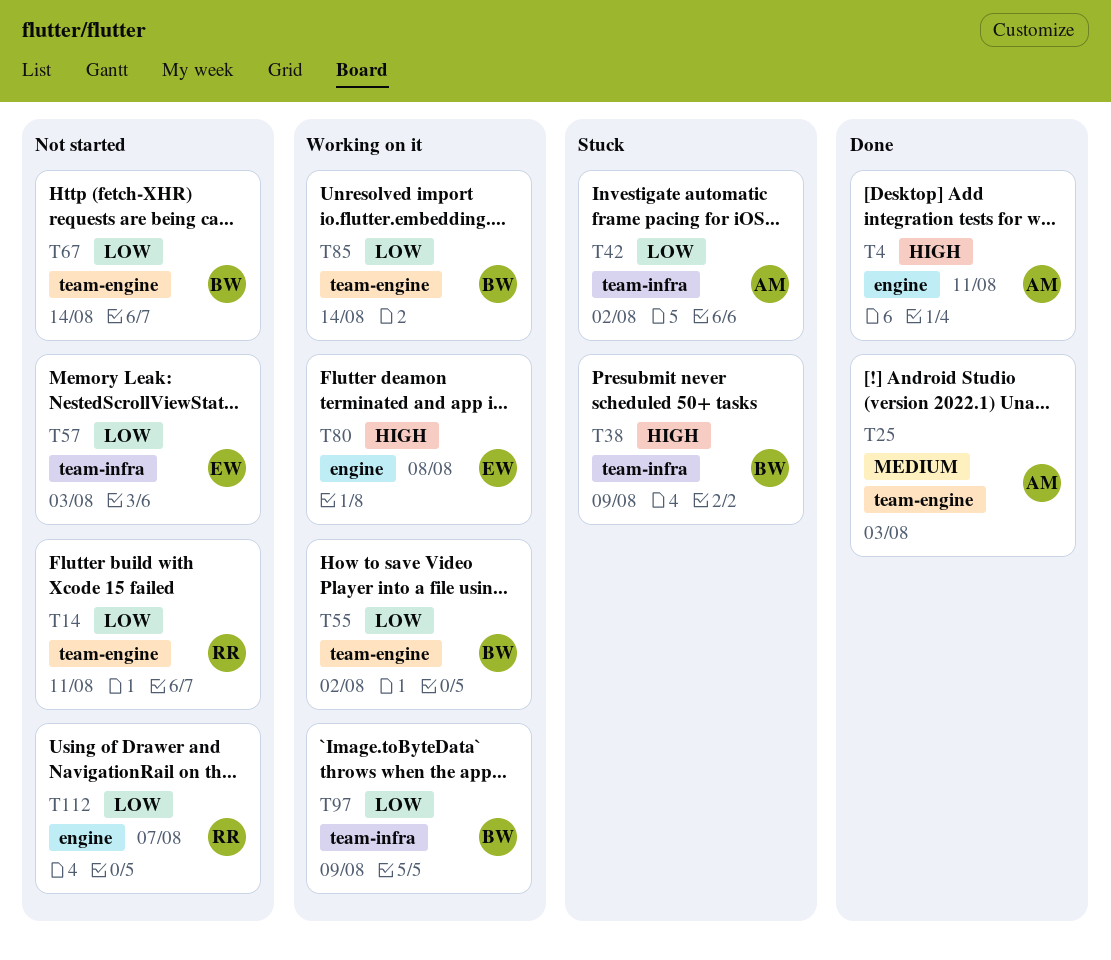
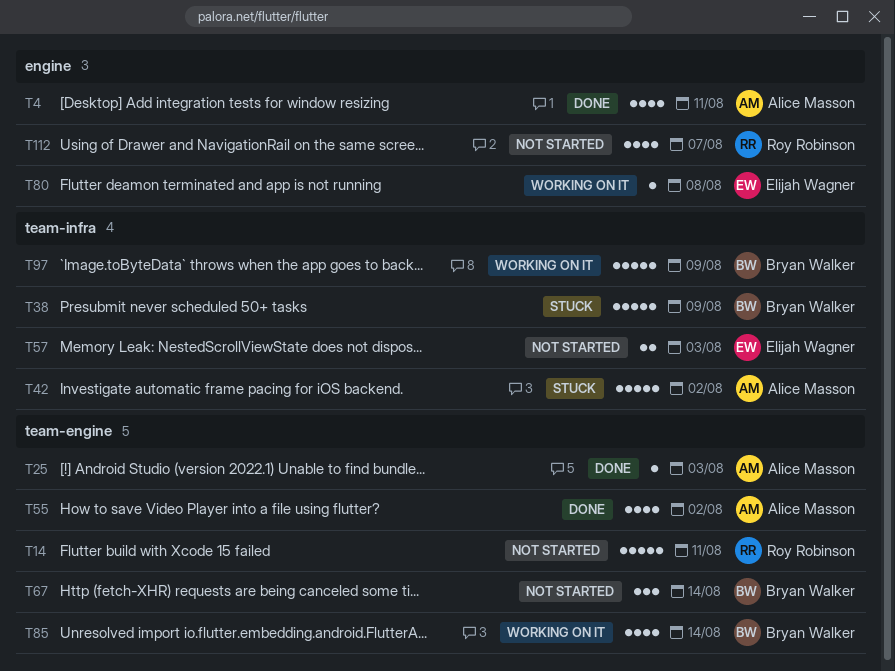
T55, status: Working on it -> Done
T55, owner: Bryan Walker -> Alice Masson

